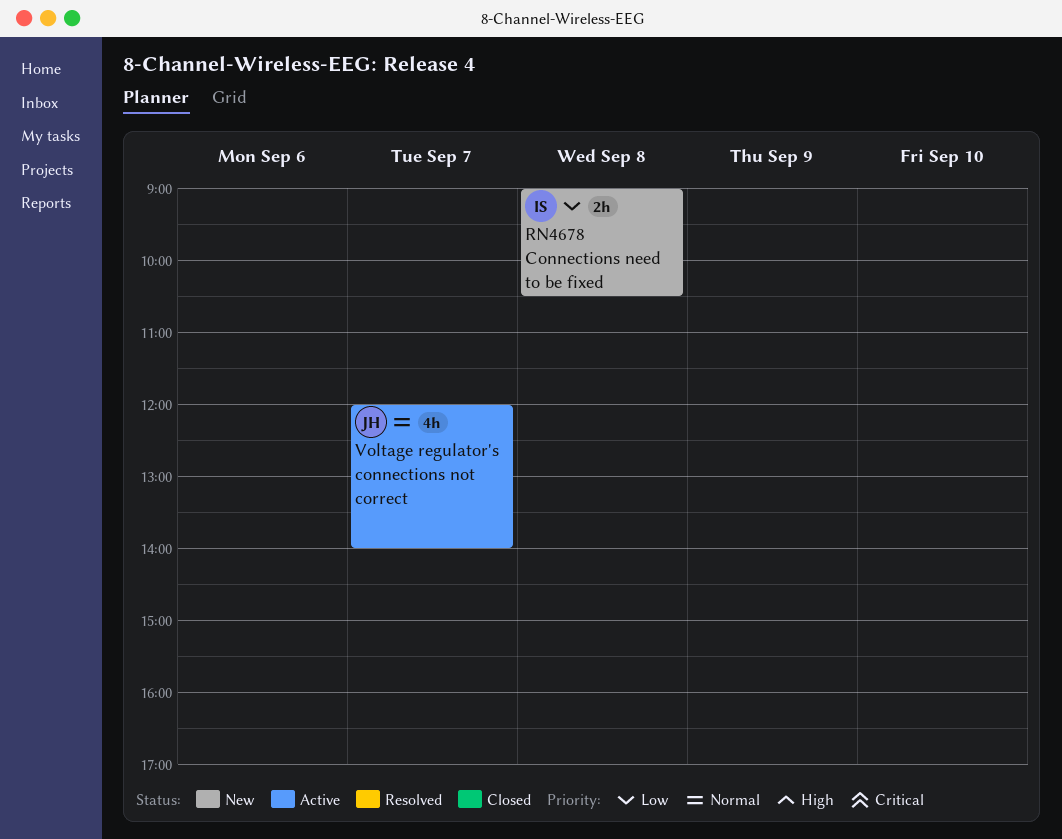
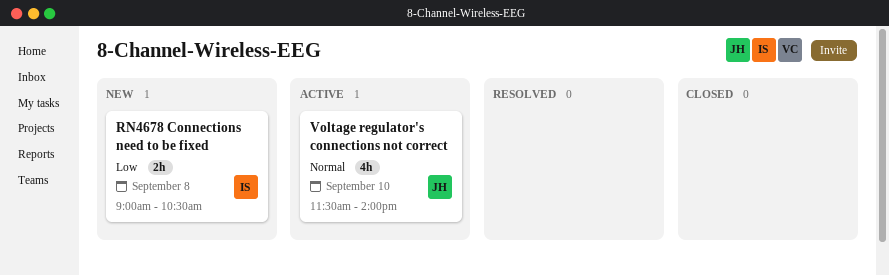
Voltage regulator's connections not correct, day: Sep 7 -> Sep 10
Voltage regulator's connections not correct, begins: 12:00 -> 11:30

